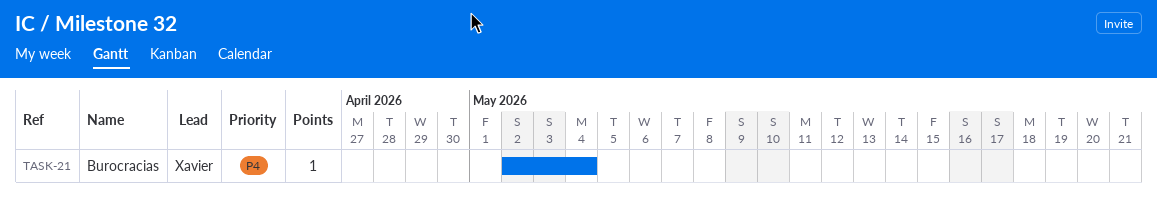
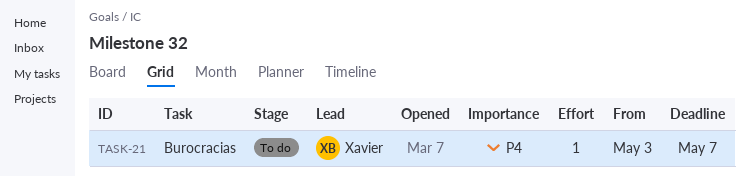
TASK-21, start: May 2 -> May 3
TASK-21, due: May 4 -> May 7

